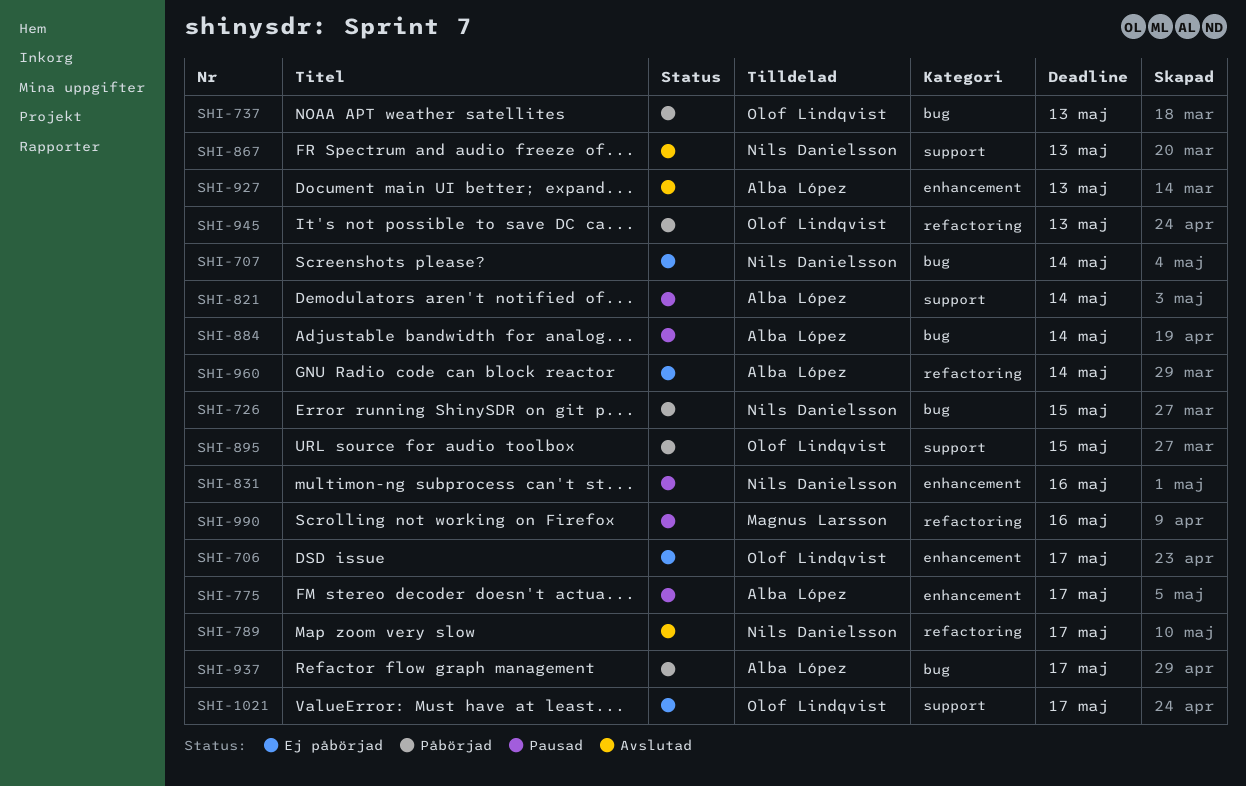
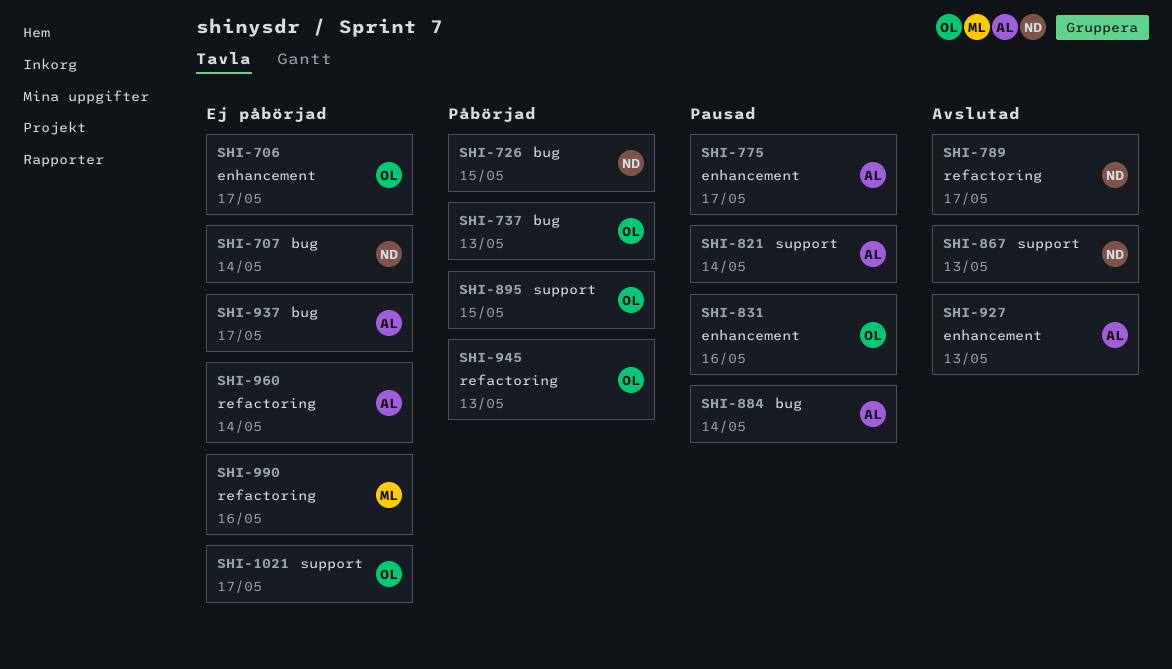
SHI-831, owner: Nils Danielsson -> Olof Lindqvist
SHI-937, status: Påbörjad -> Ej påbörjad
SHI-990, status: Pausad -> Ej påbörjad

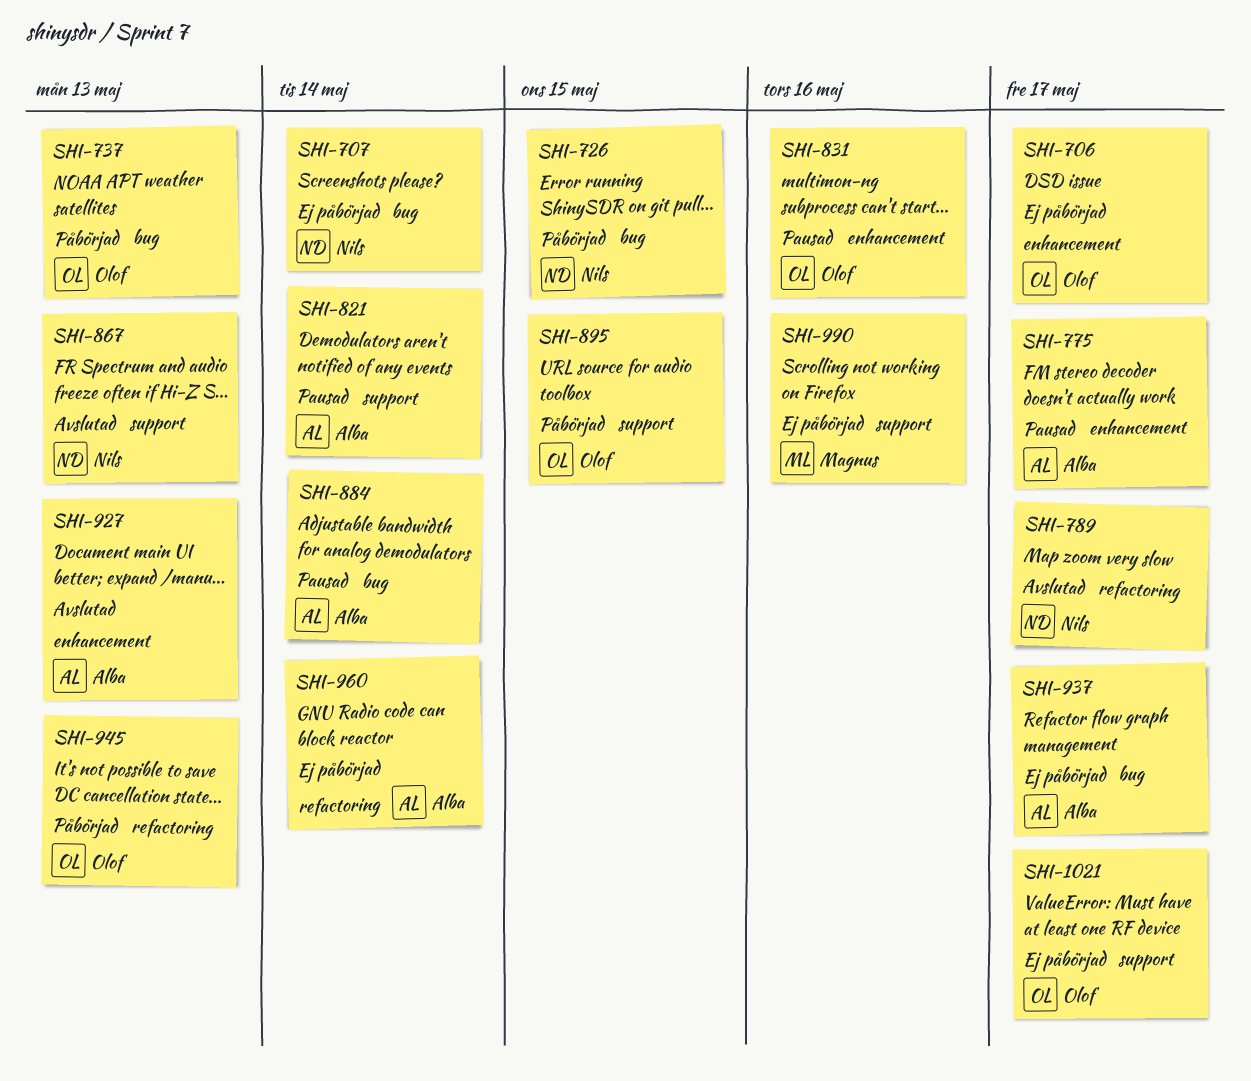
SHI-990, label: refactoring -> support

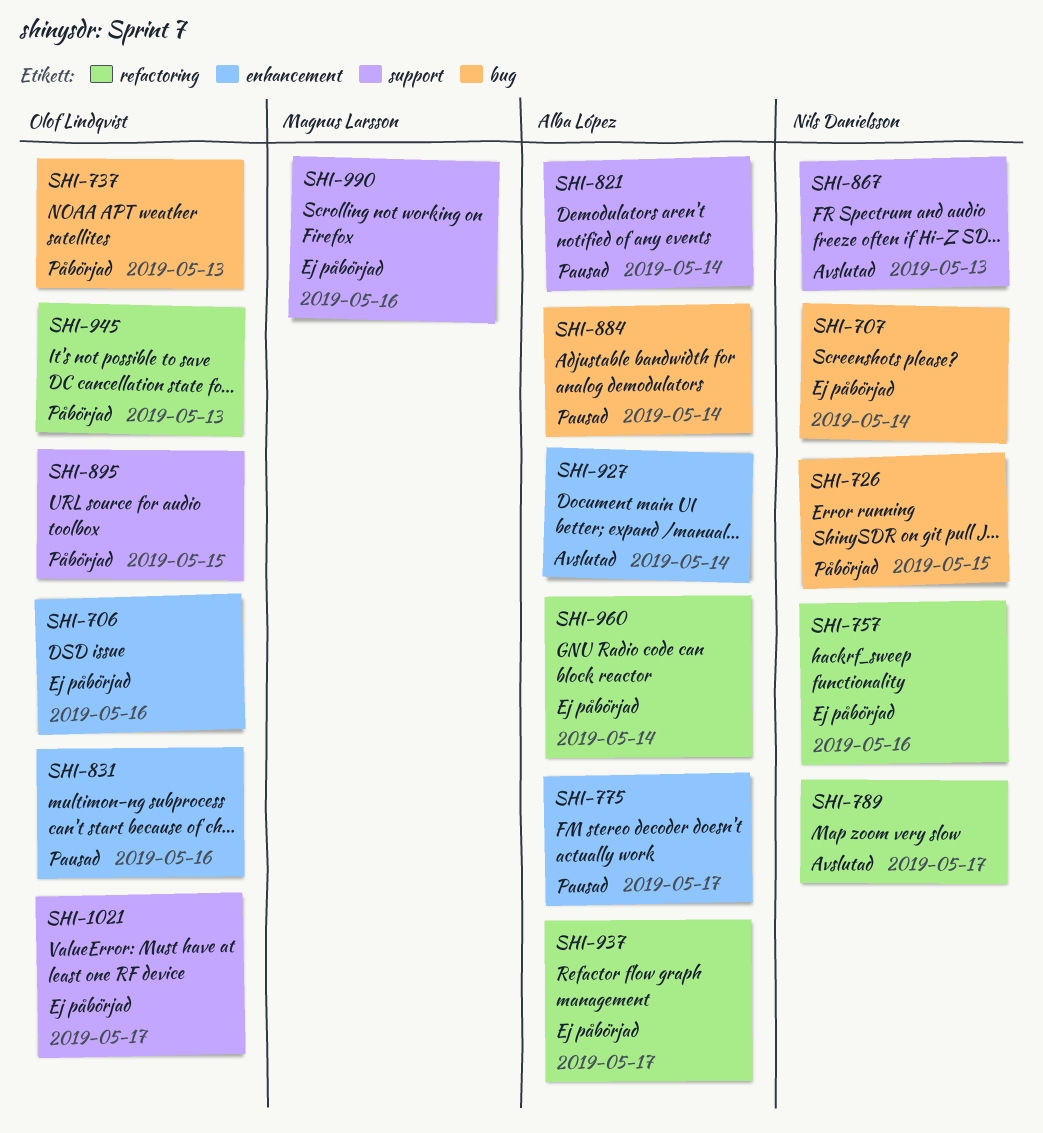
SHI-706, due: May 17 -> May 16
SHI-757: none -> present
SHI-927, due: May 13 -> May 14
SHI-937, label: bug -> refactoring

